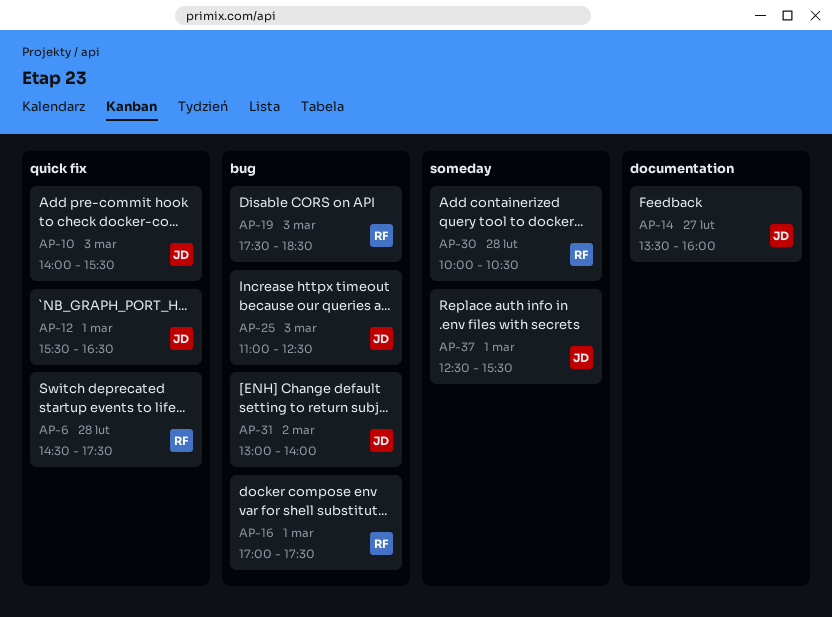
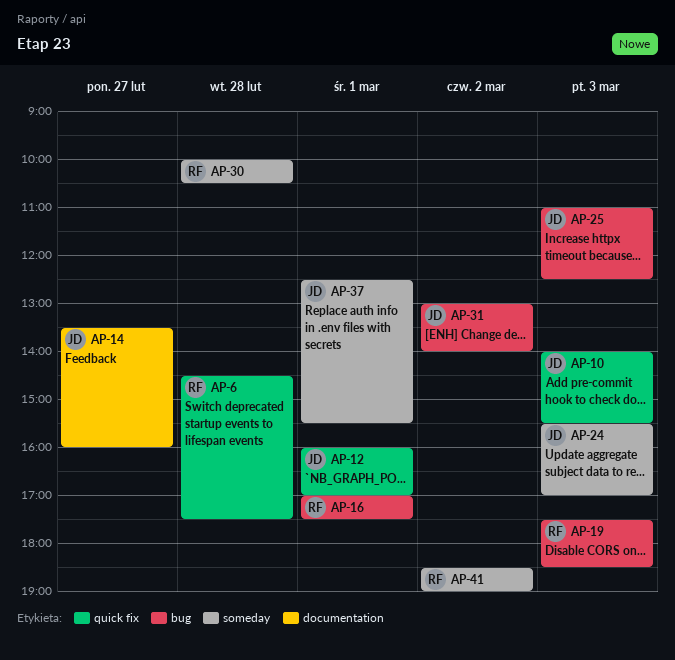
AP-12, begins: 15:30 -> 16:00
AP-12, ends: 16:30 -> 17:00
AP-24: none -> present
AP-41: none -> present

